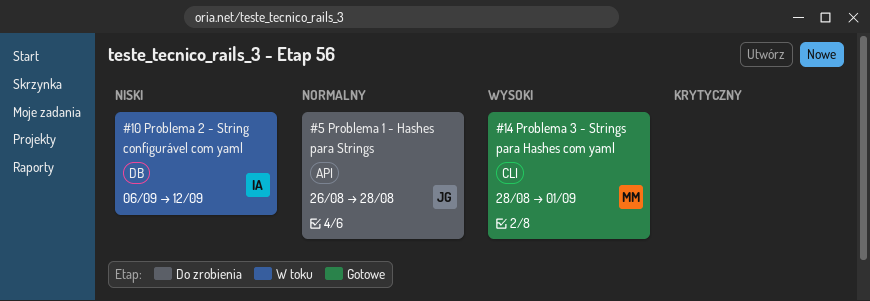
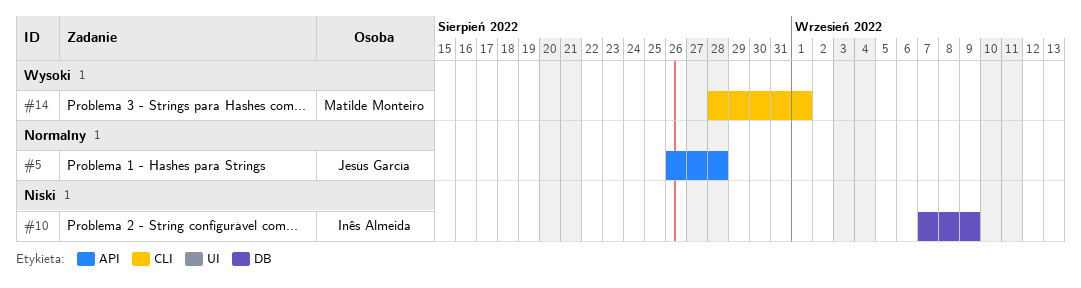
#10, start: Sep 6 -> Sep 7
#10, due: Sep 12 -> Sep 9

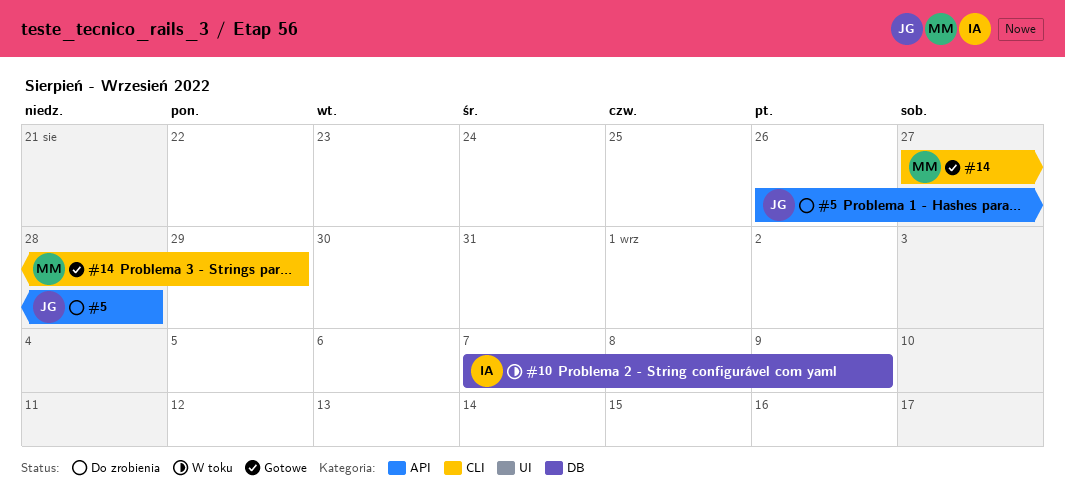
#14, start: Aug 28 -> Aug 27
#14, due: Sep 1 -> Aug 29

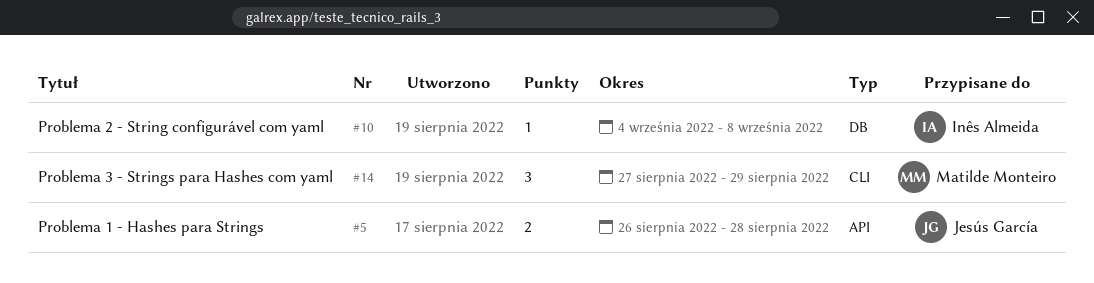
#10, start: Sep 7 -> Sep 4
#10, due: Sep 9 -> Sep 8

